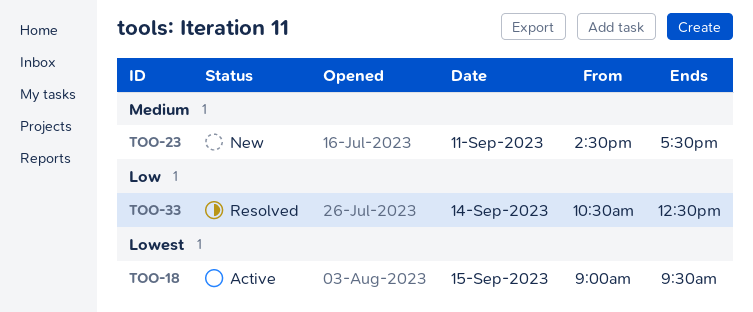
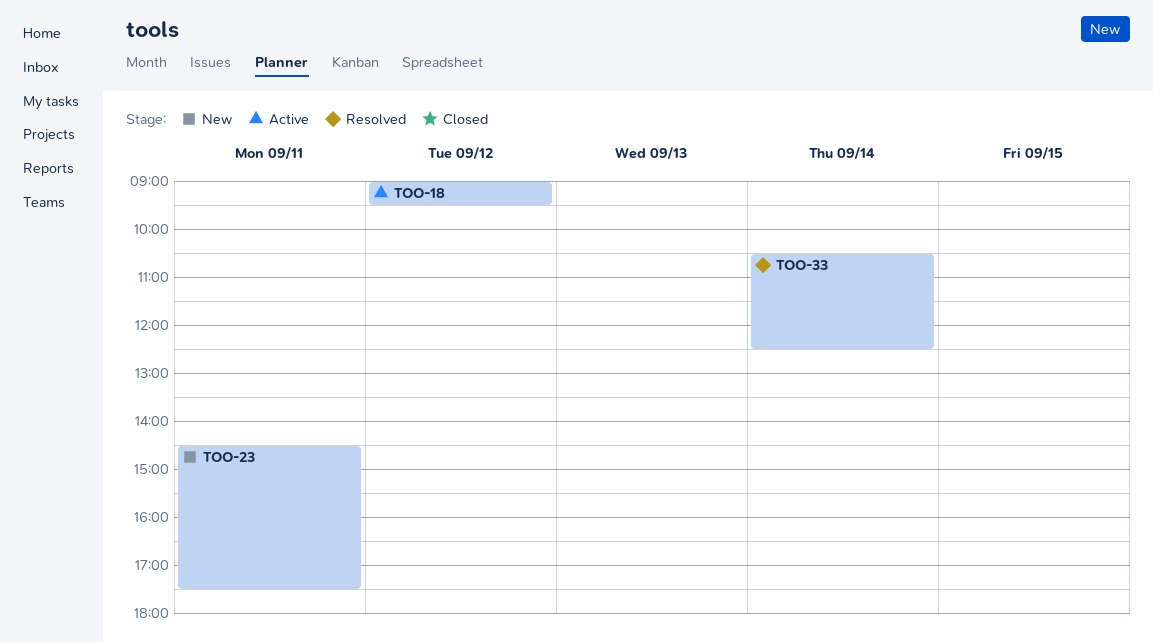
TOO-18, day: Sep 15 -> Sep 12

